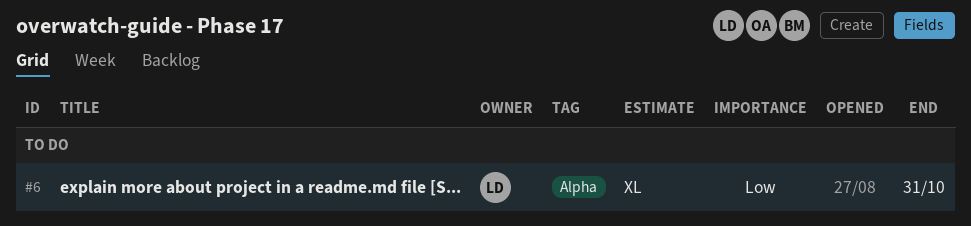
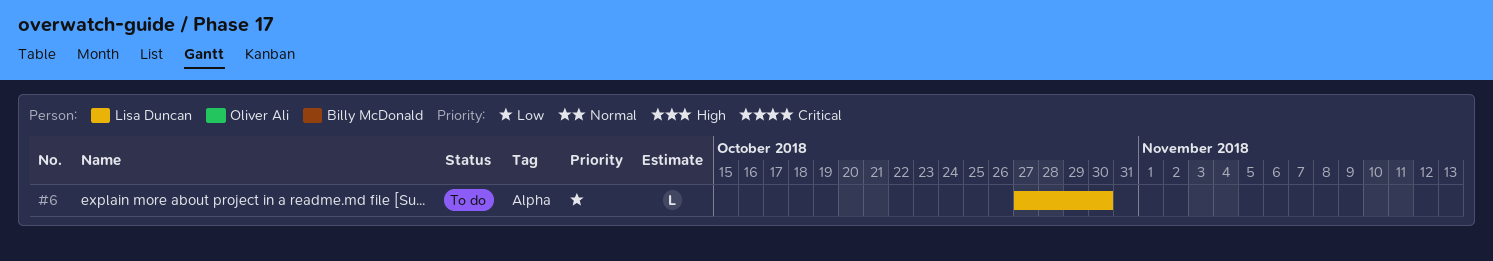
#6, estimate: XL -> L
#6, due: Oct 31 -> Oct 30

